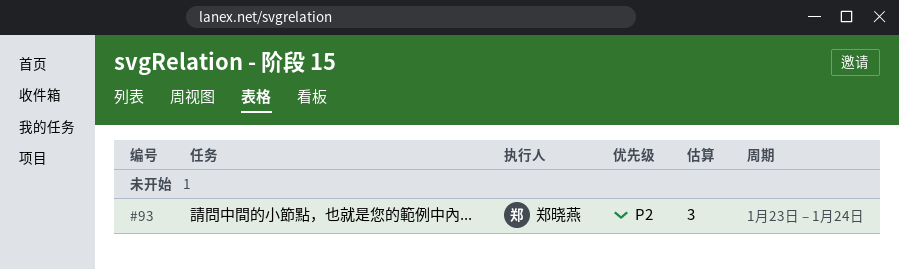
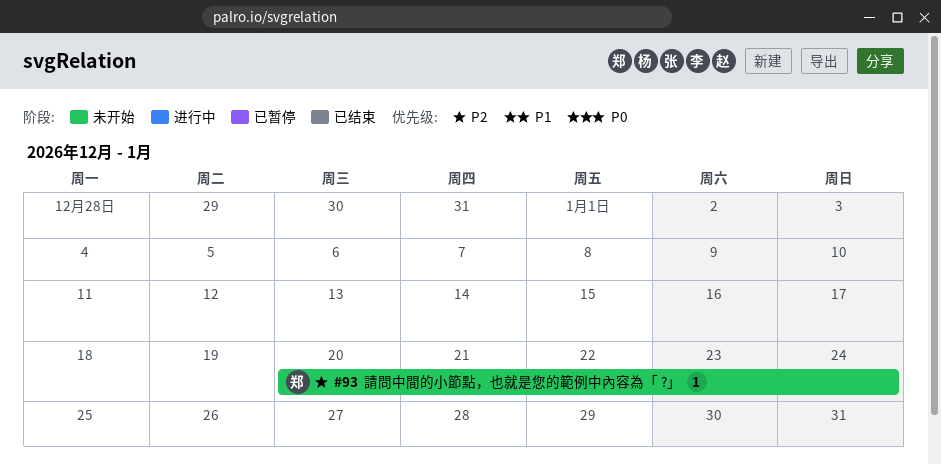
#93, estimate: 3 -> 1
#93, start: Jan 23 -> Jan 20

